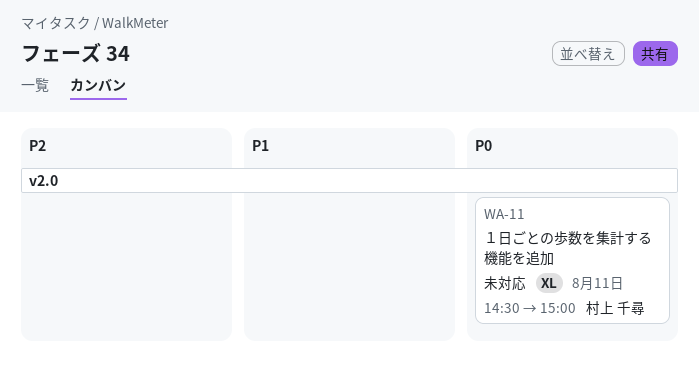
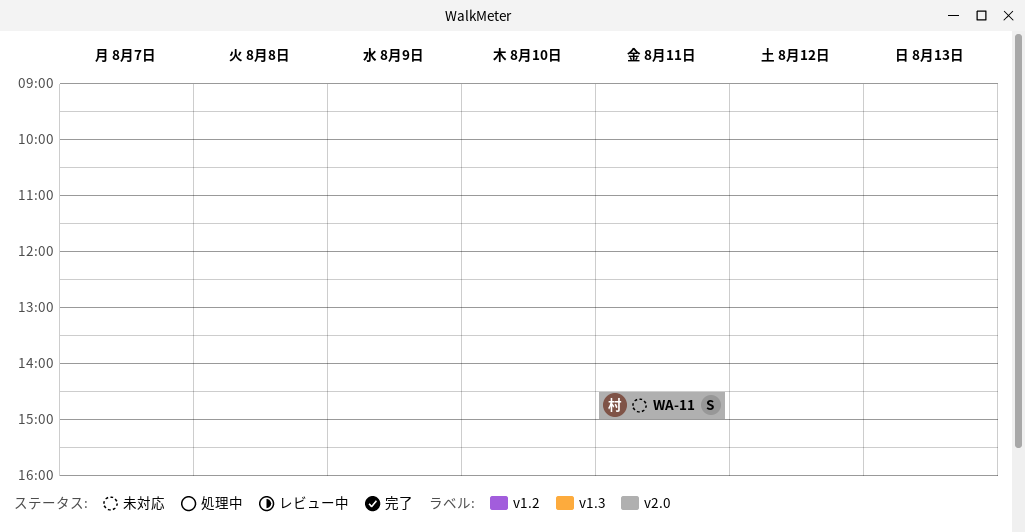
WA-11, estimate: XL -> S

